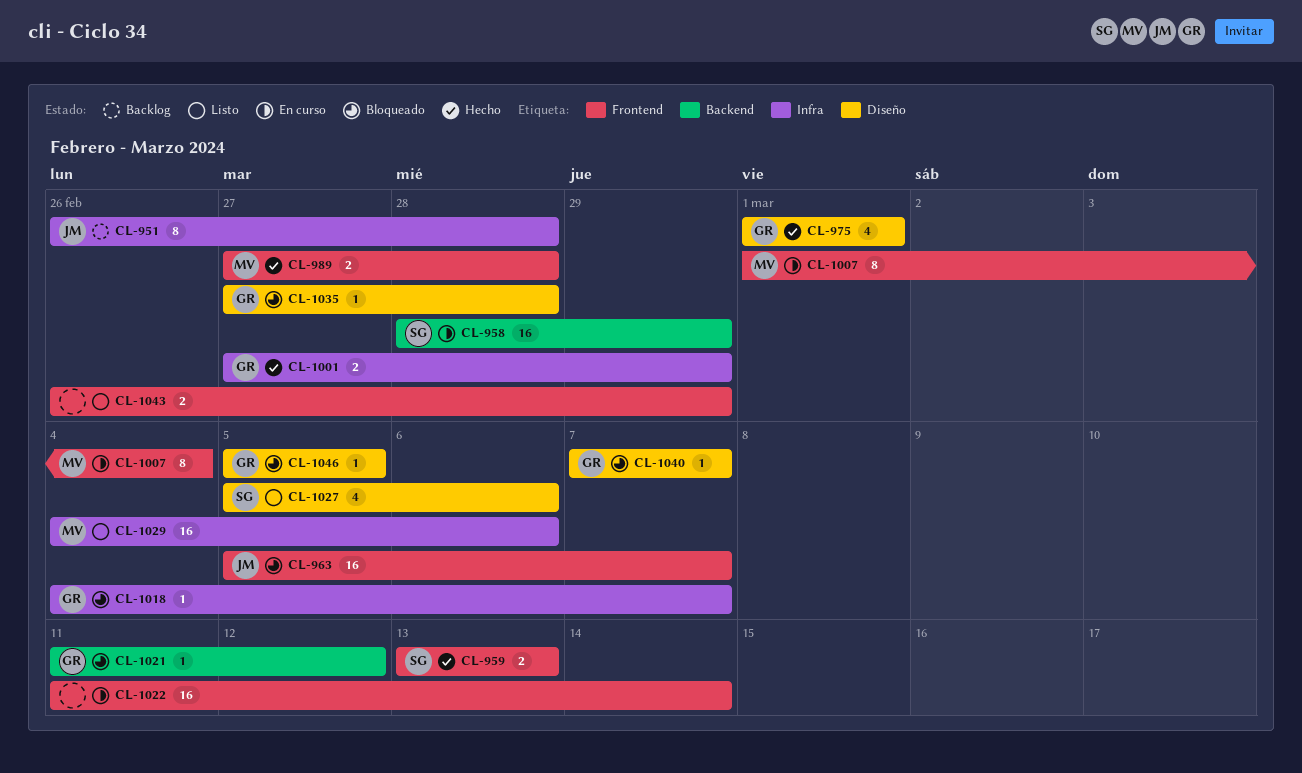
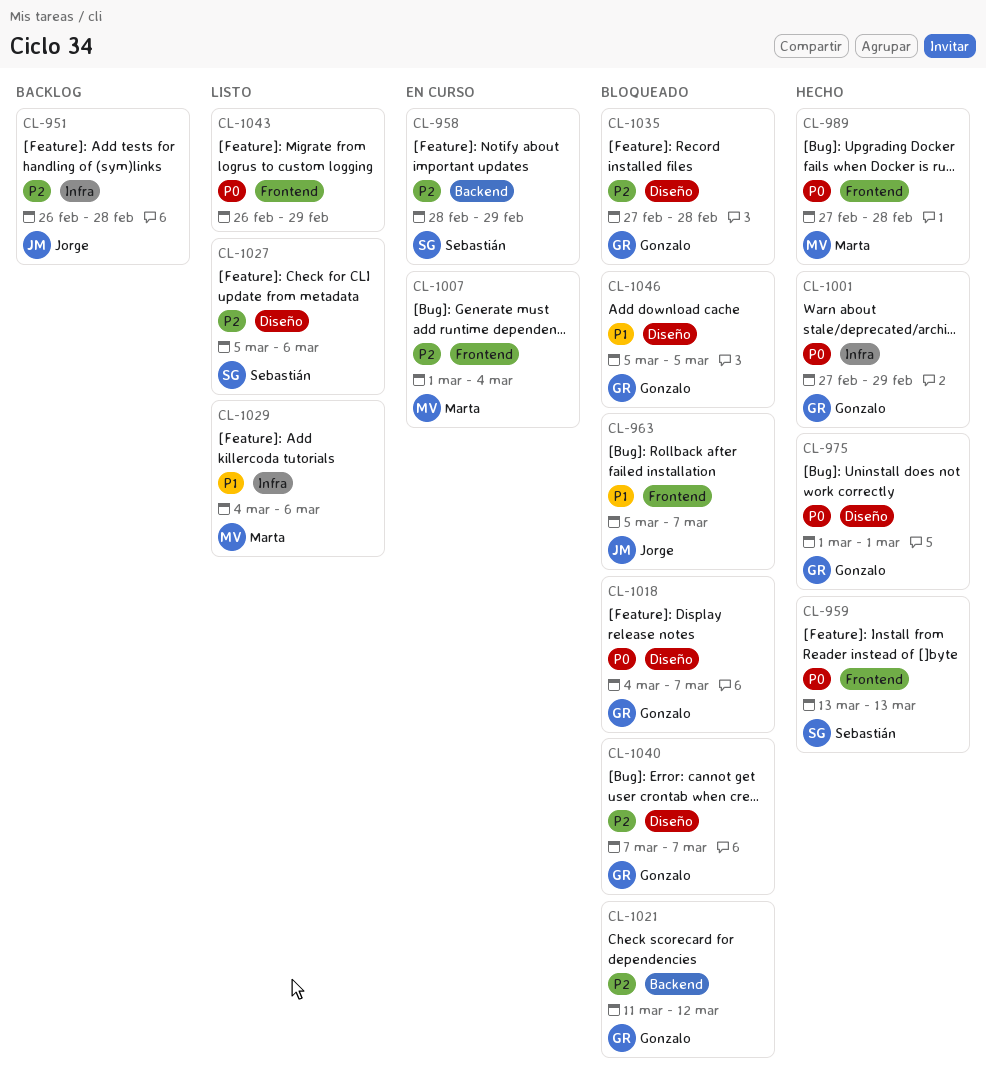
CL-1018, label: Infra -> Diseño
CL-1022: present -> none

